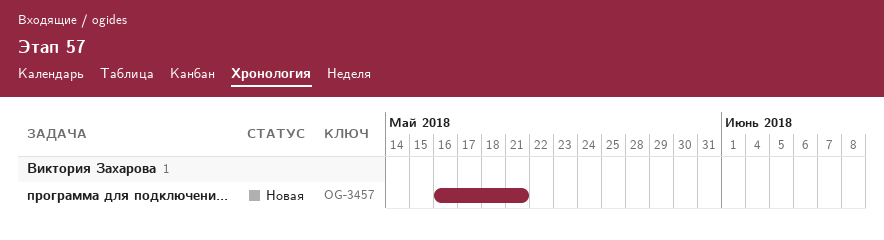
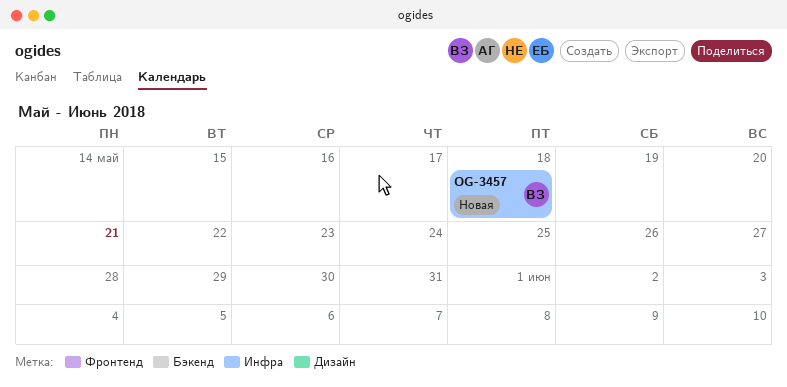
OG-3457, due: May 21 -> May 18

